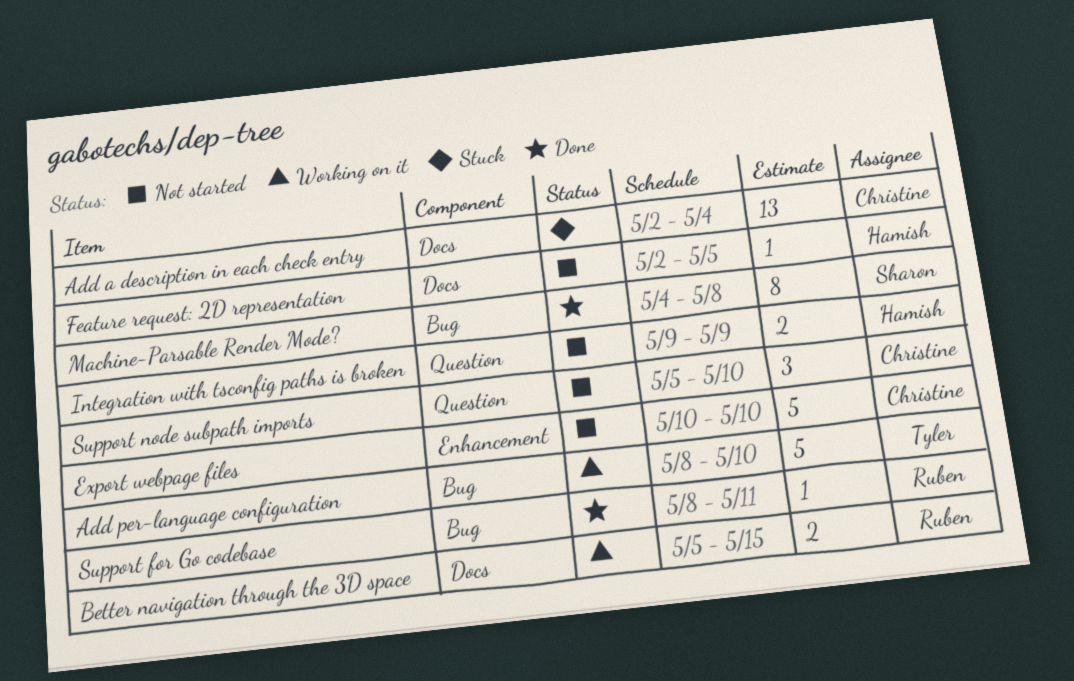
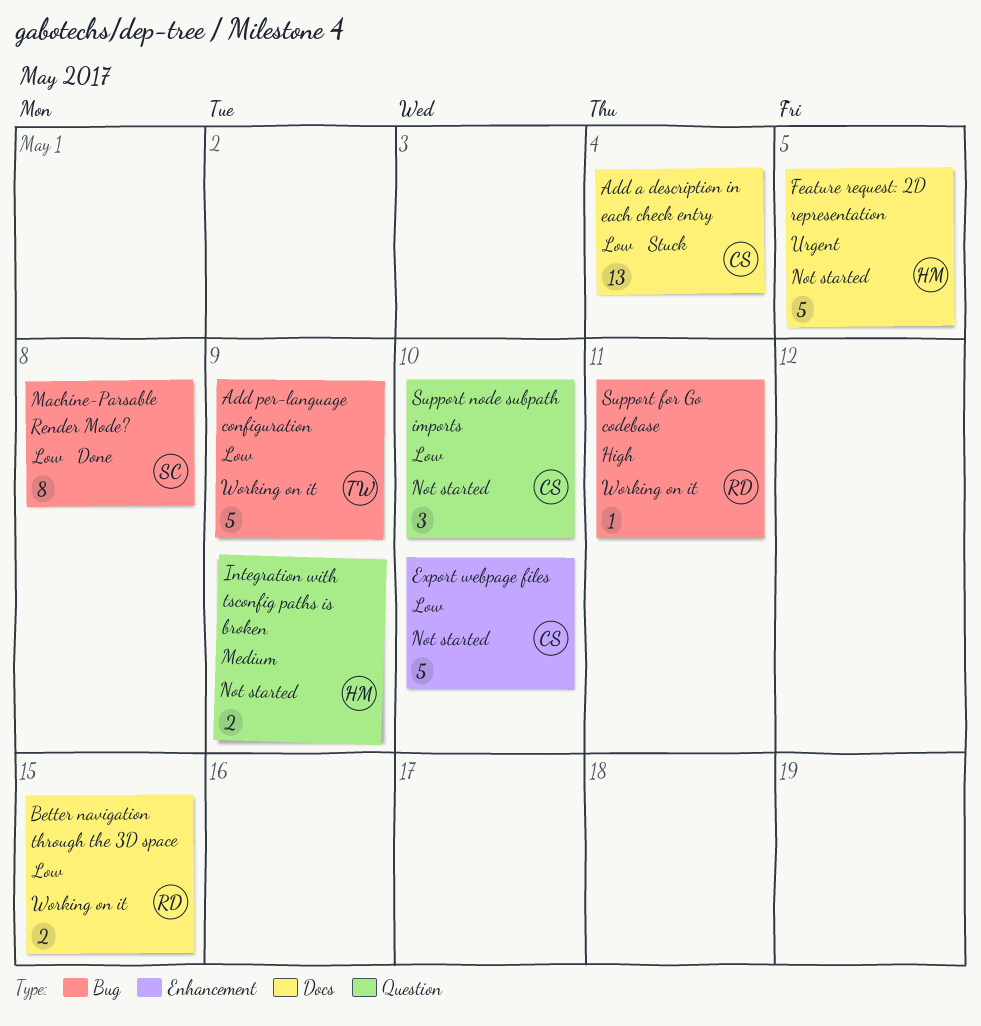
Add per-language configuration, due: May 10 -> May 9
Feature request: 2D representation, estimate: 1 -> 5
Support for Go codebase, status: Done -> Working on it

